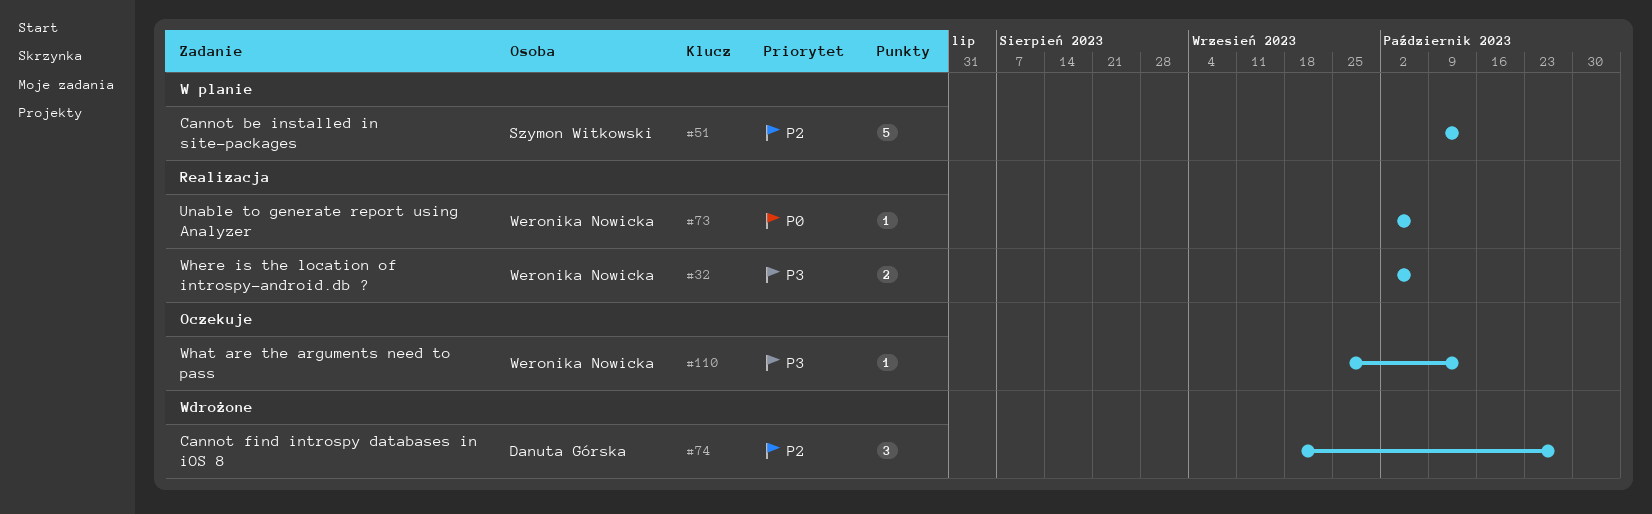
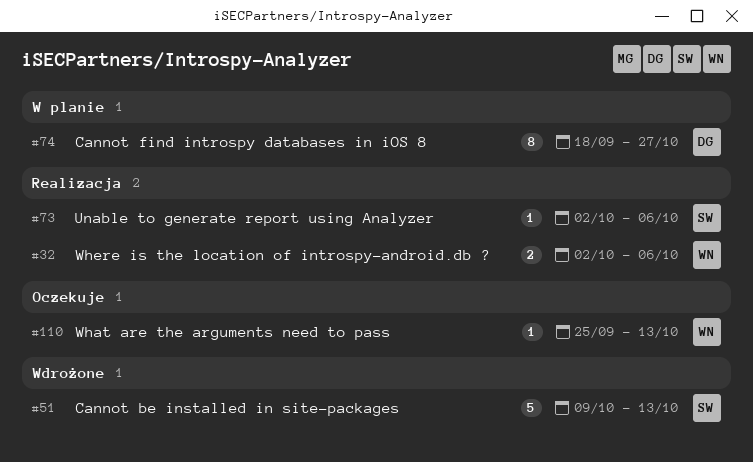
#51, status: W planie -> Wdrożone
#73, owner: Weronika Nowicka -> Szymon Witkowski
#74, status: Wdrożone -> W planie
#74, estimate: 3 -> 8

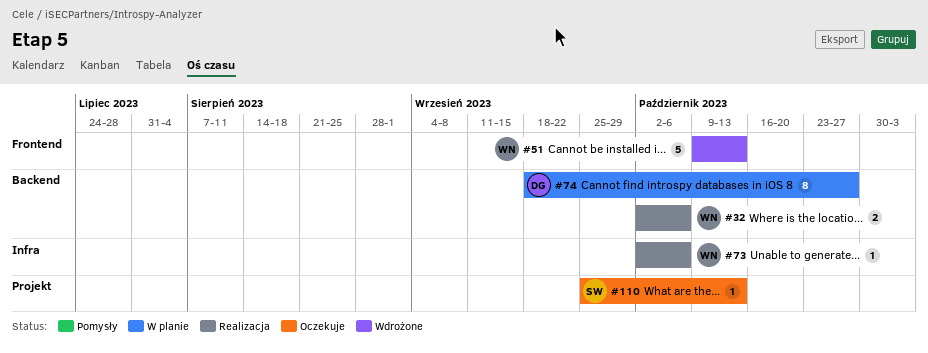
#51, owner: SW -> WN
#73, owner: SW -> WN
#110, owner: WN -> SW

